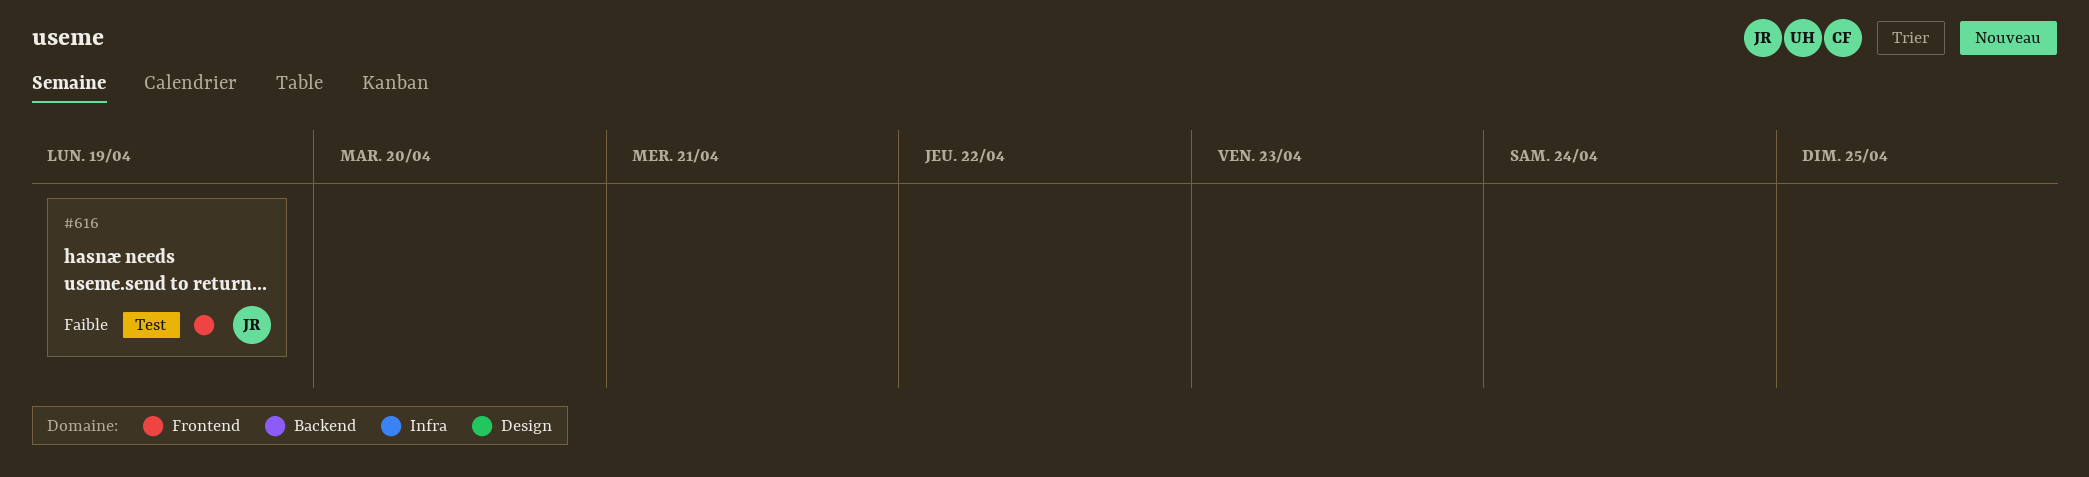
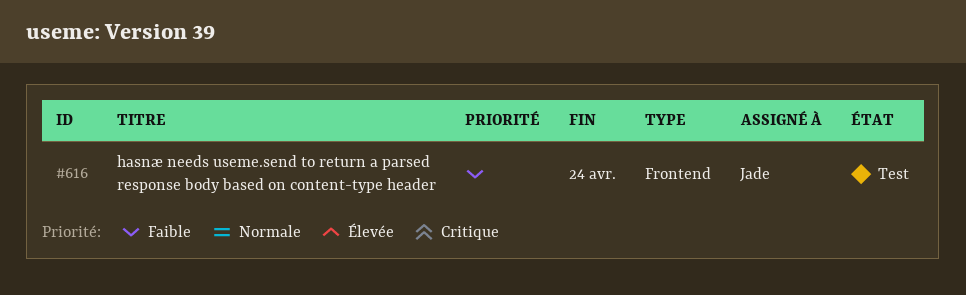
#616, due: Apr 19 -> Apr 24

